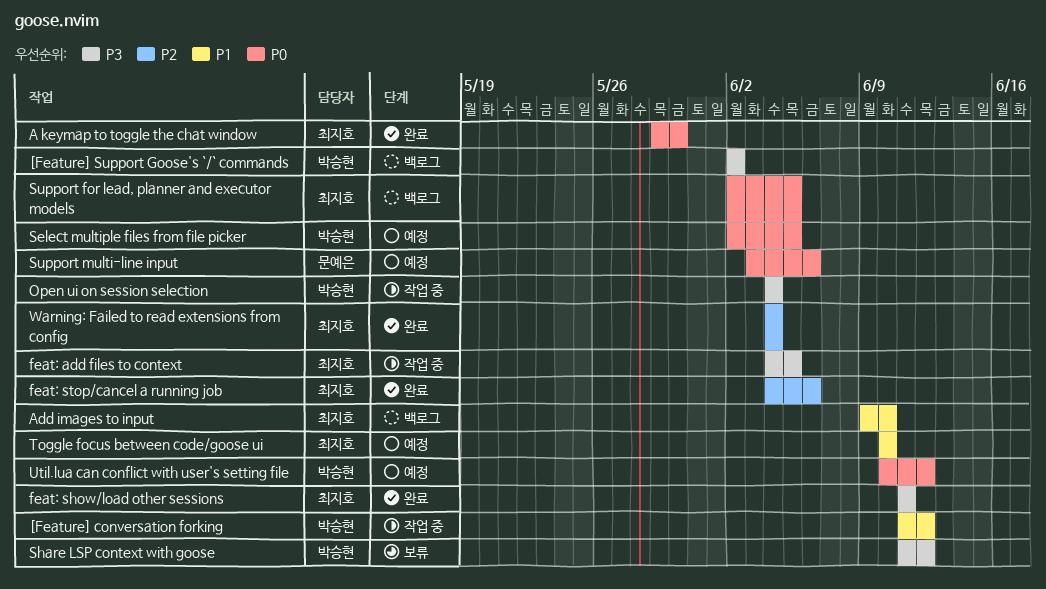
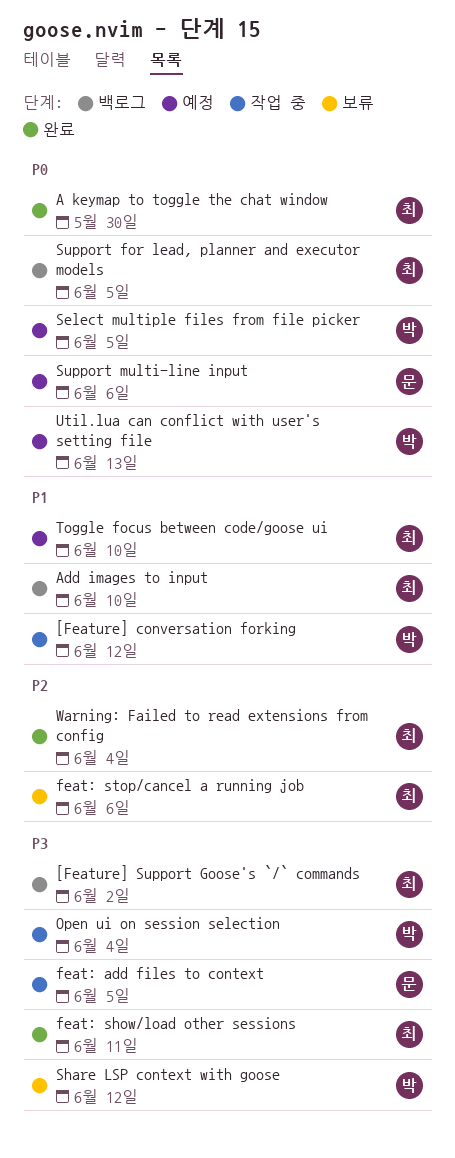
[Feature] Support Goose's `/` commands, owner: 박승현 -> 최지호
feat: add files to context, owner: 최지호 -> 문예은
feat: stop/cancel a running job, status: 완료 -> 보류
Util.lua can conflict with user's setting file, due: Jun 12 -> Jun 13

